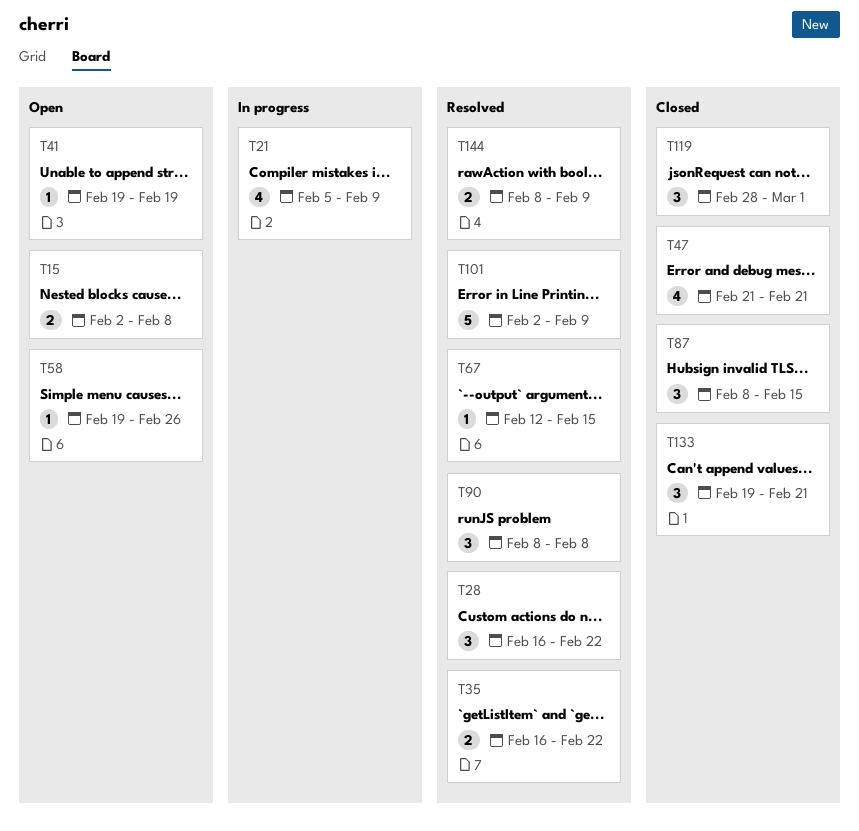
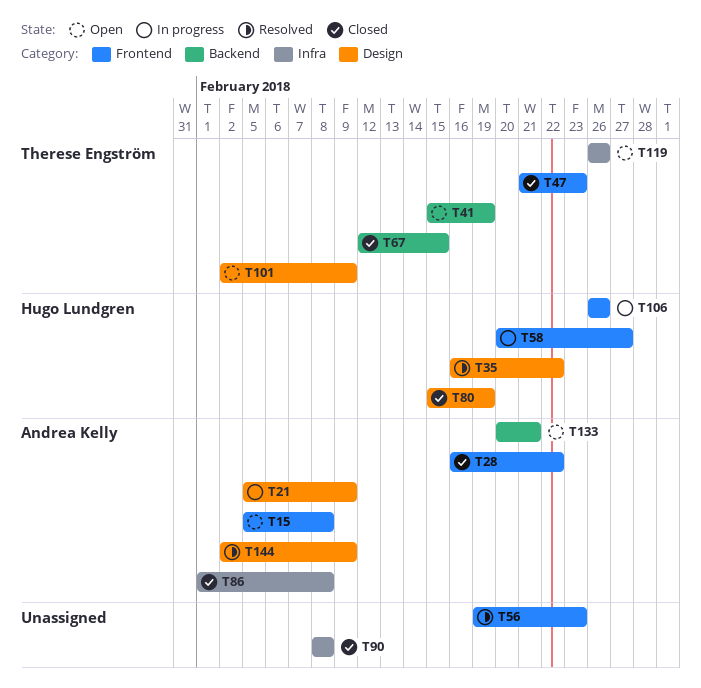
T15, start: Feb 2 -> Feb 5
T28, status: Resolved -> Closed
T41, start: Feb 19 -> Feb 15
T47, due: Feb 21 -> Feb 23
T56: none -> present
T58, status: Open -> In progress
T58, start: Feb 19 -> Feb 20
T58, due: Feb 26 -> Feb 27
T67, status: Resolved -> Closed
T80: none -> present
T86: none -> present
T87: present -> none
T90, status: Resolved -> Closed
T101, status: Resolved -> Open
T106: none -> present
T119, status: Closed -> Open
T119, start: Feb 28 -> Feb 26
T119, due: Mar 1 -> Feb 26
T133, status: Closed -> Open
T133, start: Feb 19 -> Feb 20
T144, start: Feb 8 -> Feb 2

